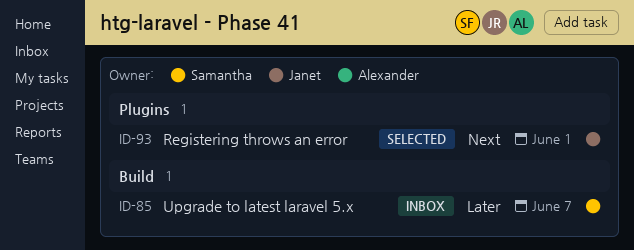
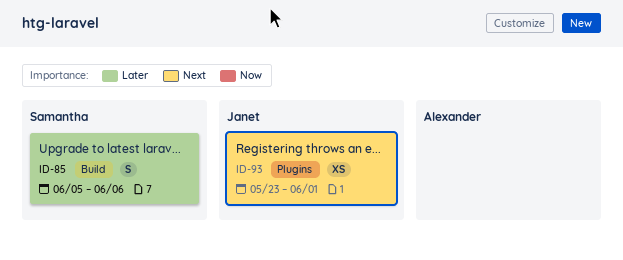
ID-85, due: Jun 7 -> Jun 6

